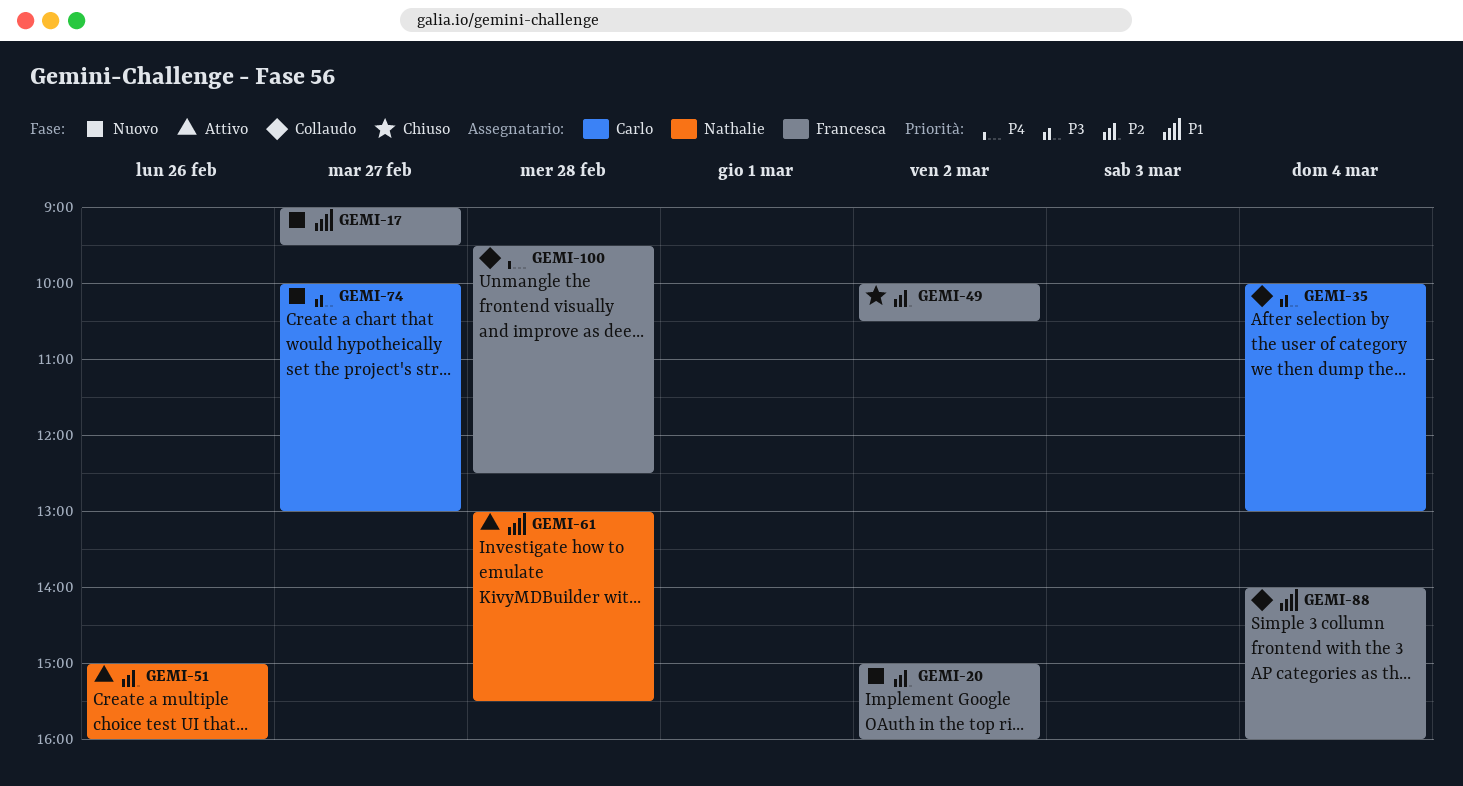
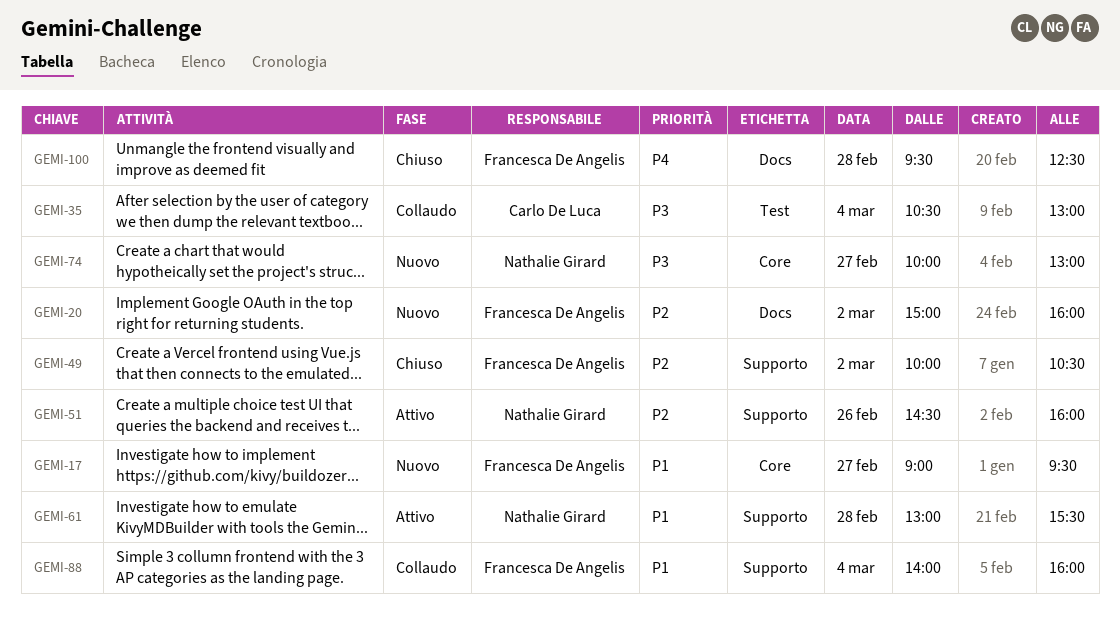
GEMI-35, begins: 10:00 -> 10:30
GEMI-51, begins: 15:00 -> 14:30
GEMI-74, owner: Carlo De Luca -> Nathalie Girard
GEMI-100, status: Collaudo -> Chiuso

